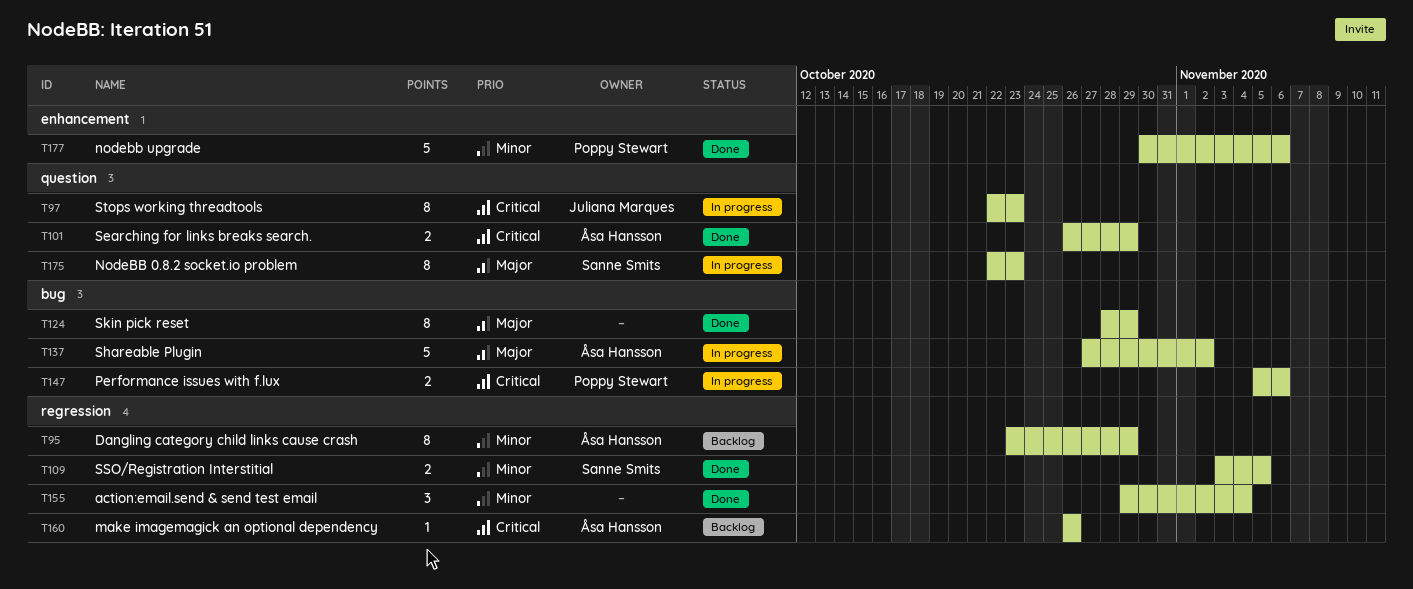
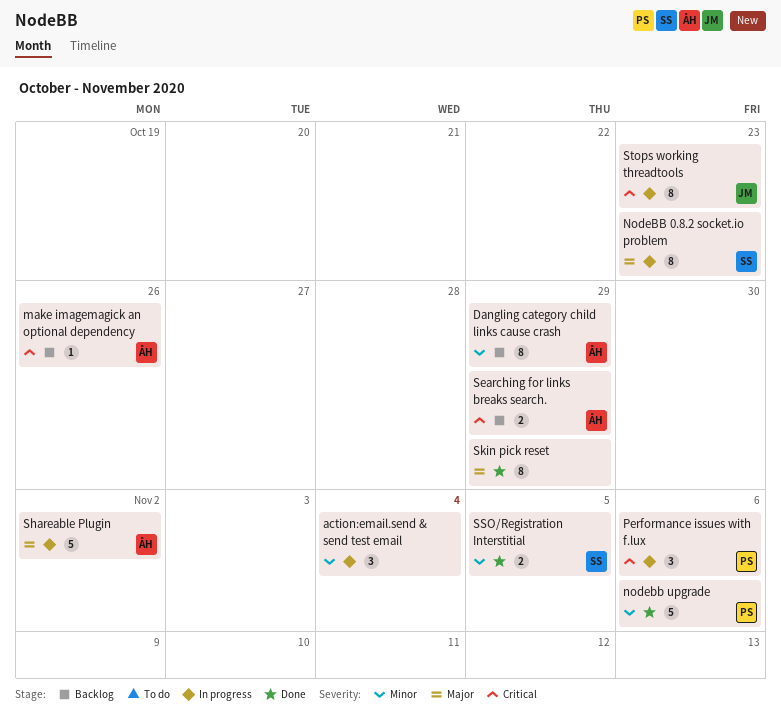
action:email.send & send test email, status: Done -> In progress
Performance issues with f.lux, estimate: 2 -> 3
Searching for links breaks search., status: Done -> Backlog

